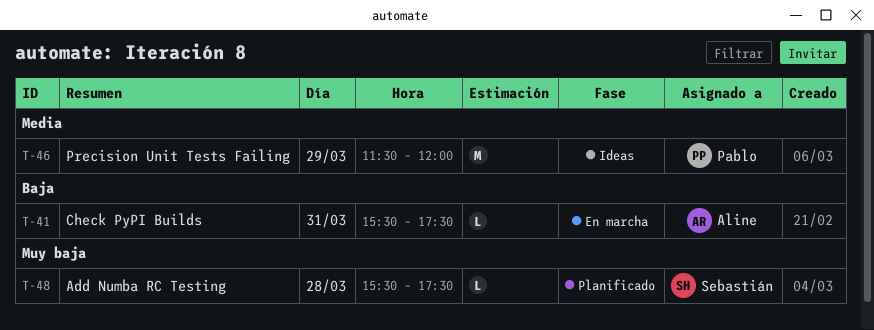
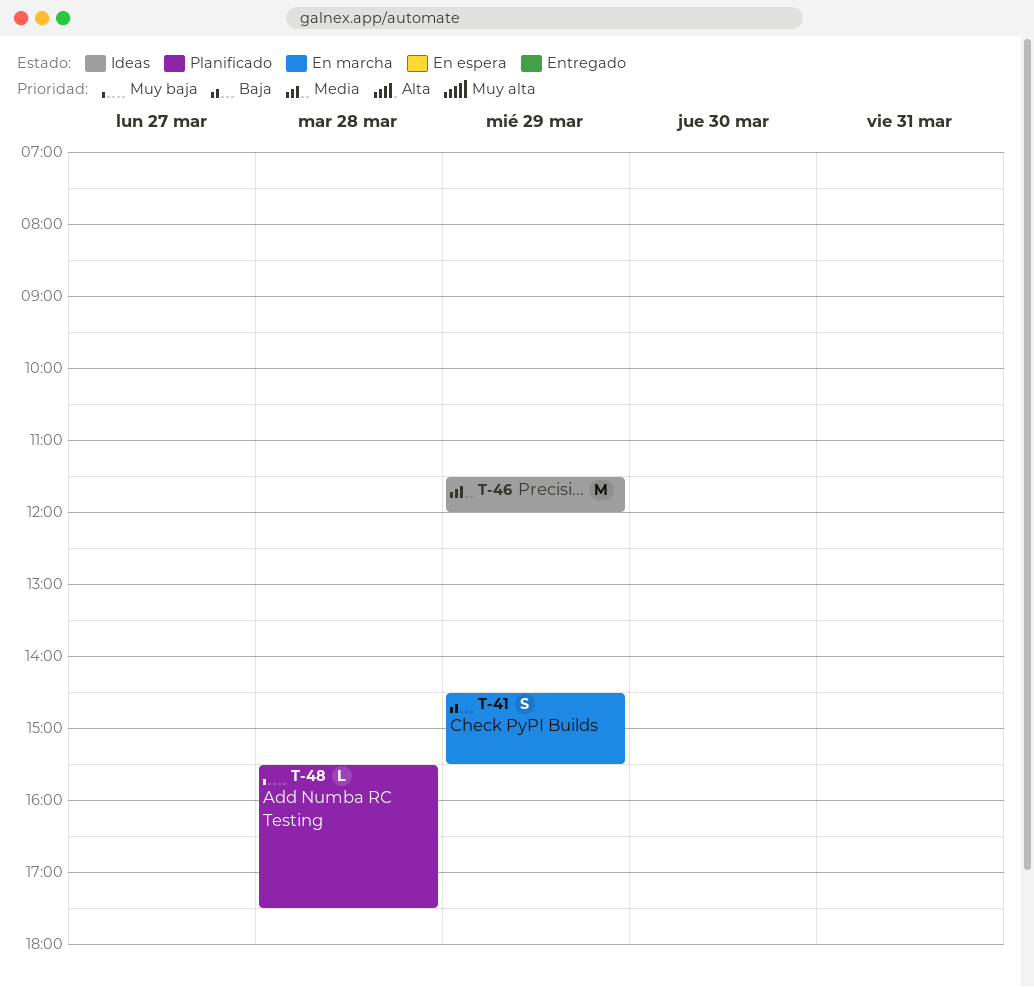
T-41, estimate: L -> S
T-41, day: Mar 31 -> Mar 29
T-41, begins: 15:30 -> 14:30
T-41, ends: 17:30 -> 15:30

